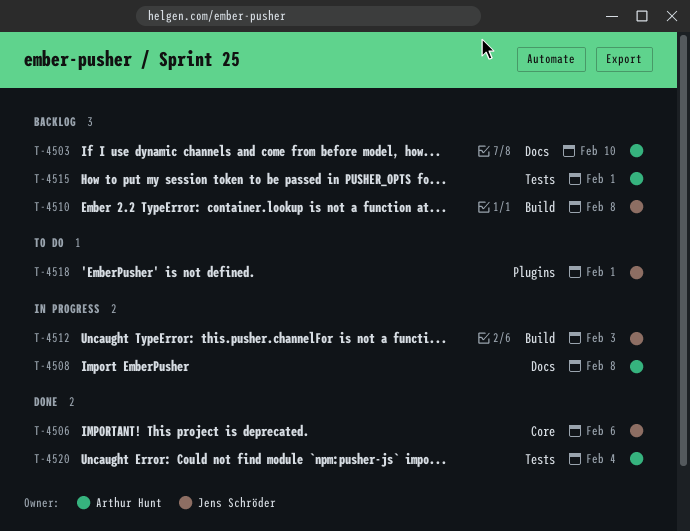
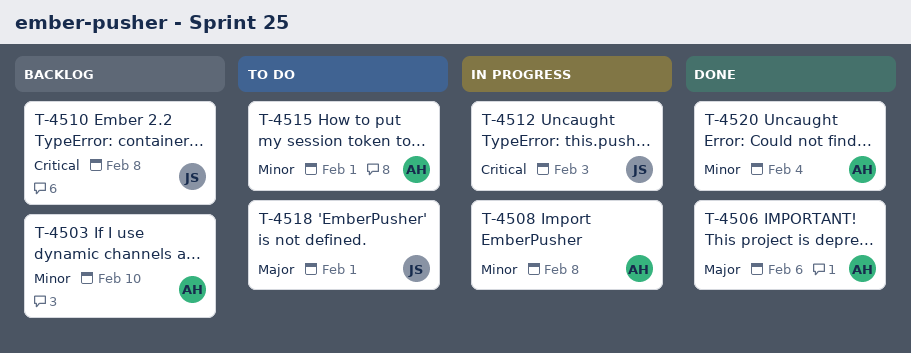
T-4506, owner: Jens Schröder -> Arthur Hunt
T-4515, status: Backlog -> To do

